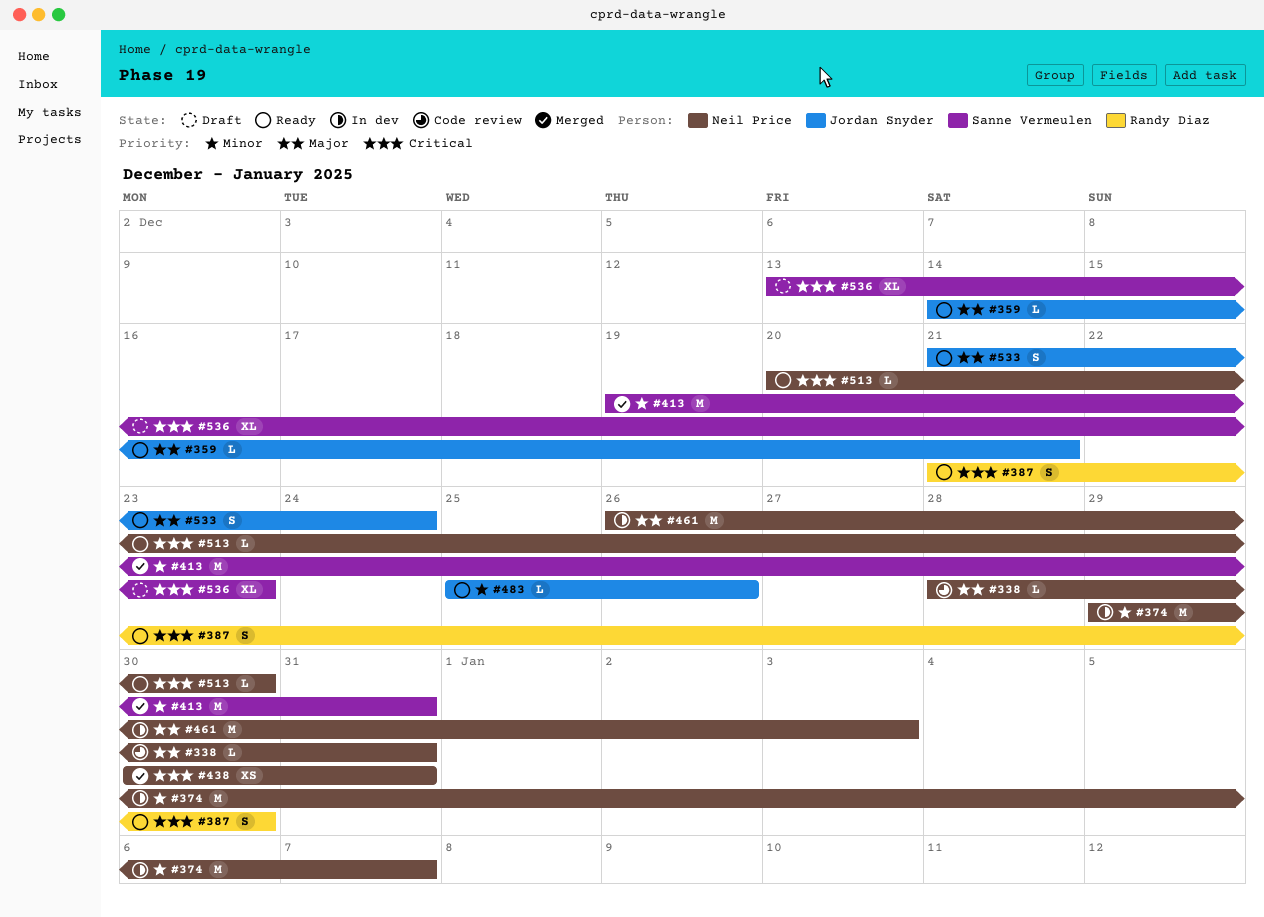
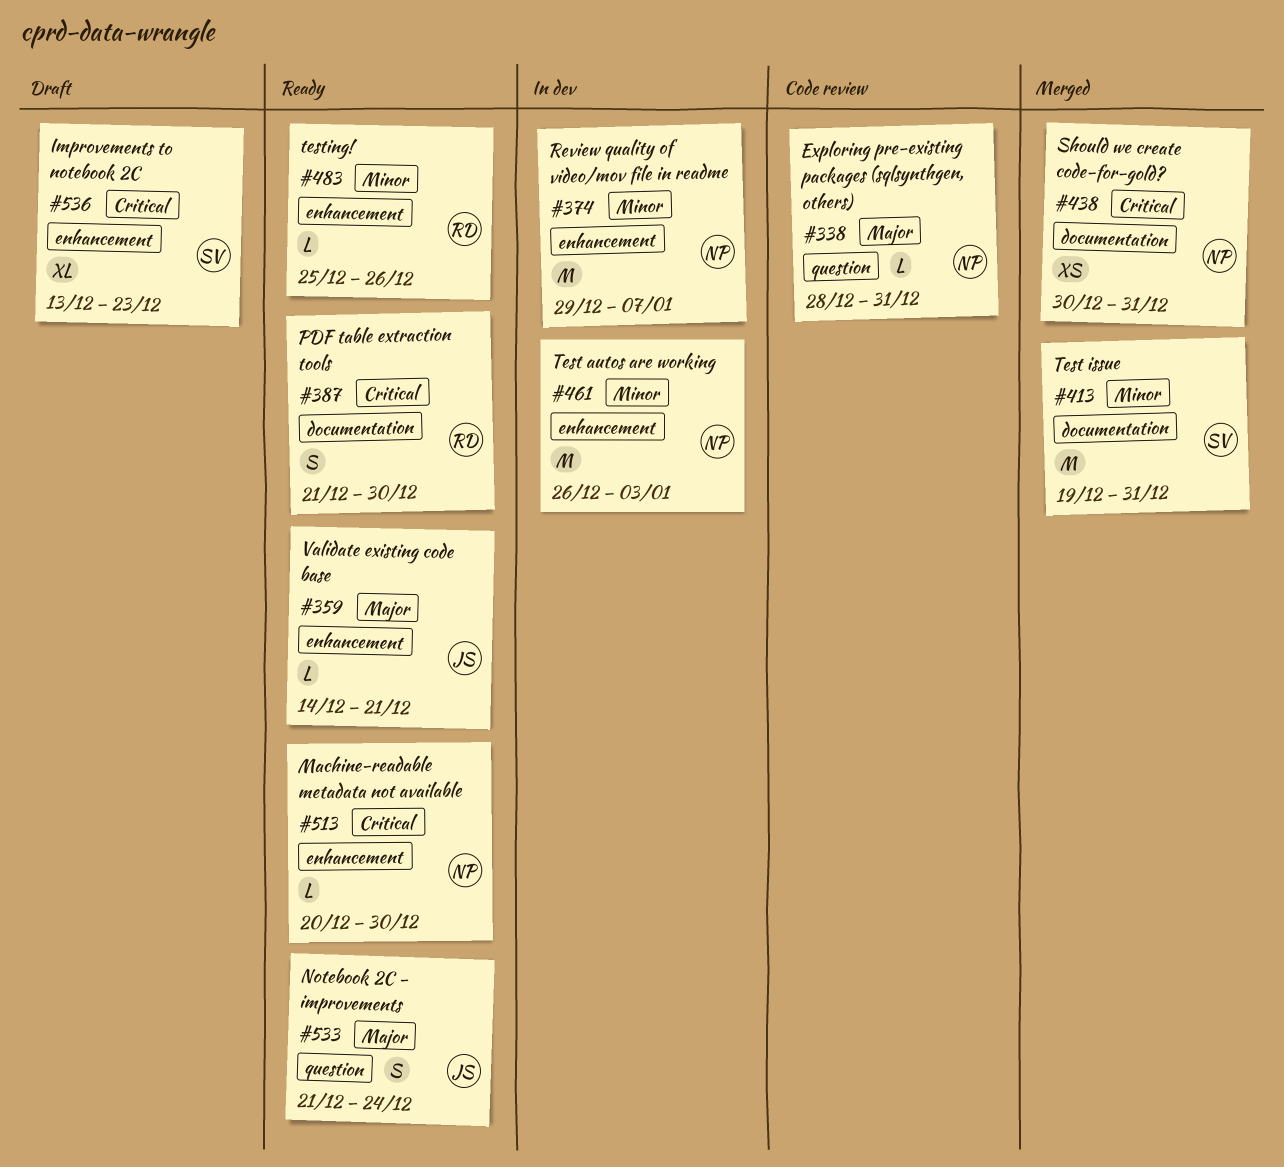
#461, priority: Major -> Minor
#483, owner: Jordan Snyder -> Randy Diaz

